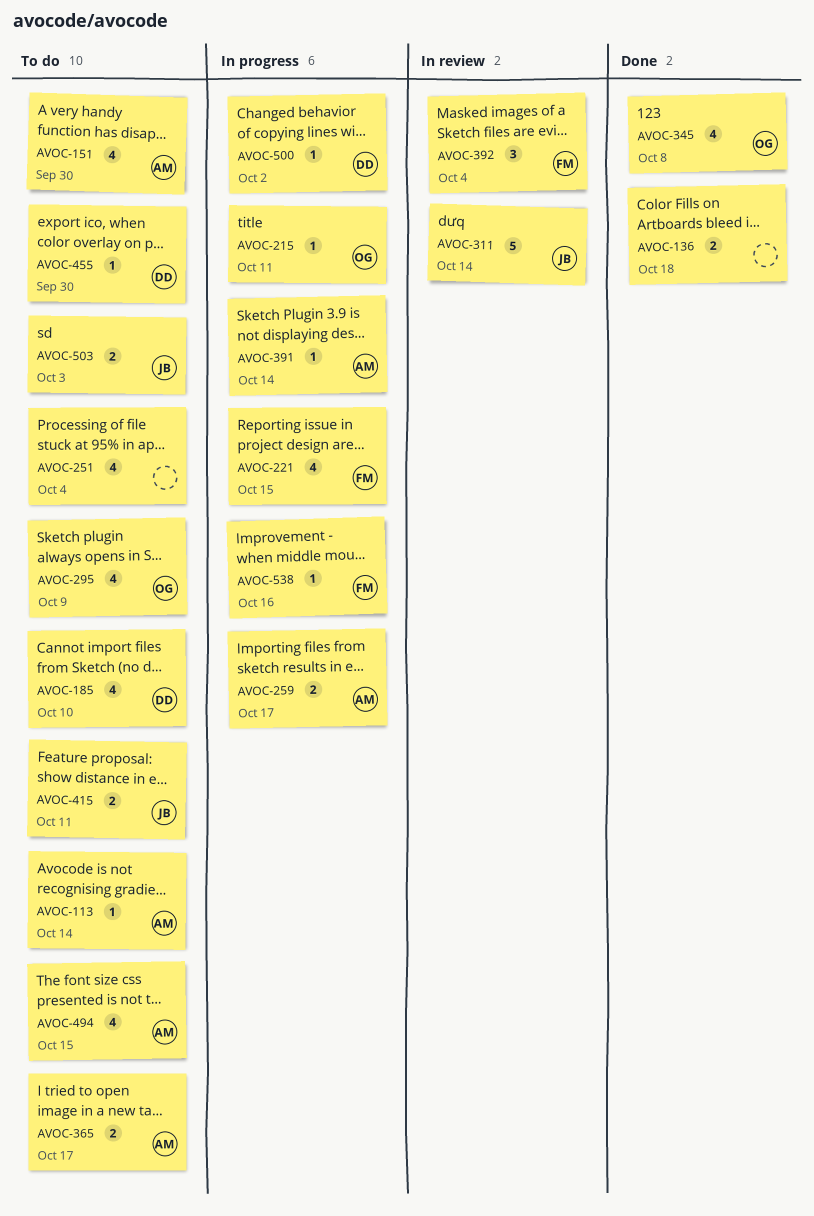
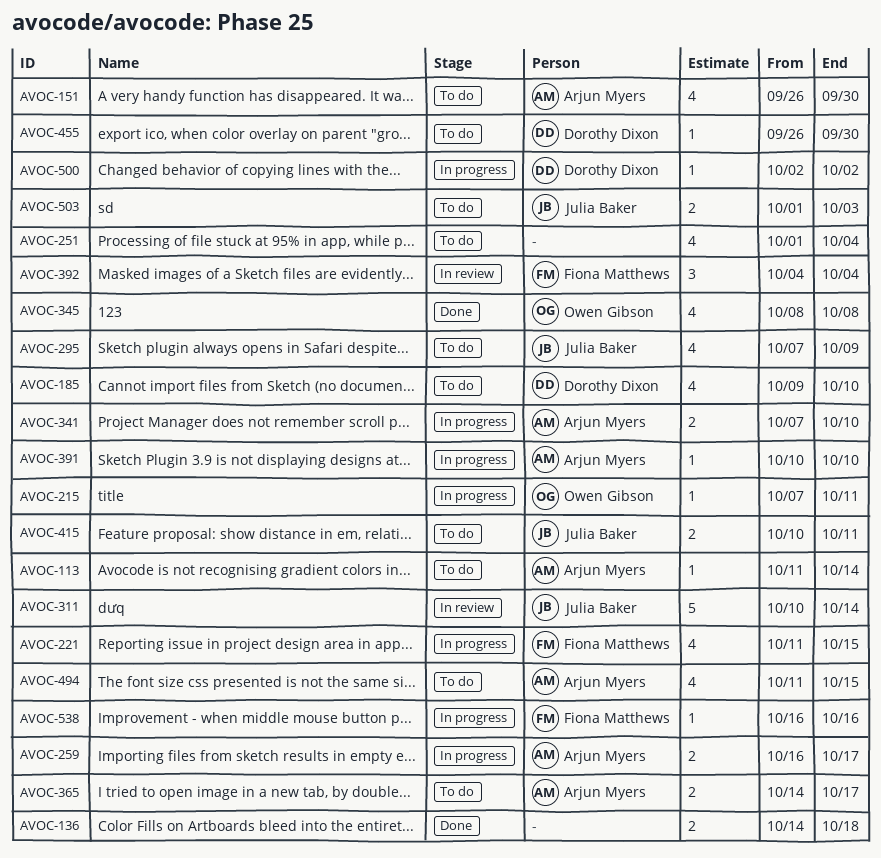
AVOC-295, owner: Owen Gibson -> Julia Baker
AVOC-341: none -> present
AVOC-391, due: Oct 14 -> Oct 10

